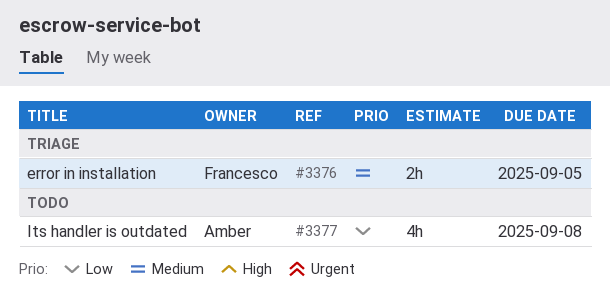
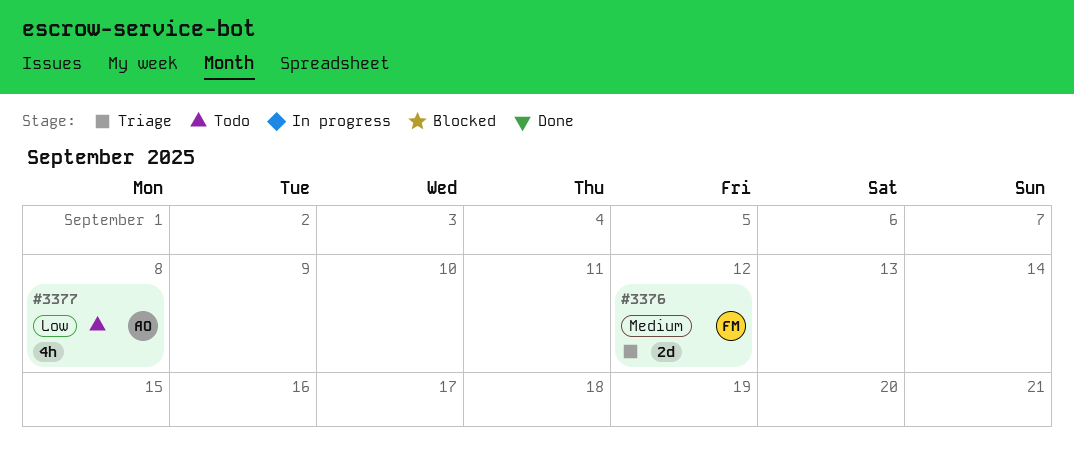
#3376, estimate: 2h -> 2d
#3376, due: Sep 5 -> Sep 12

